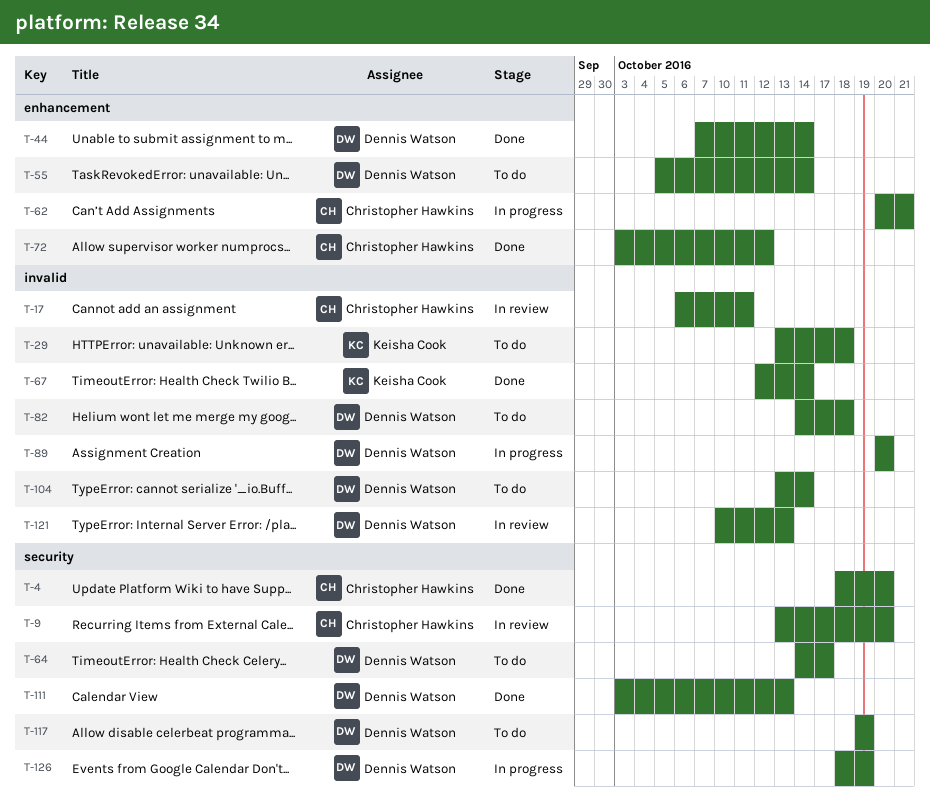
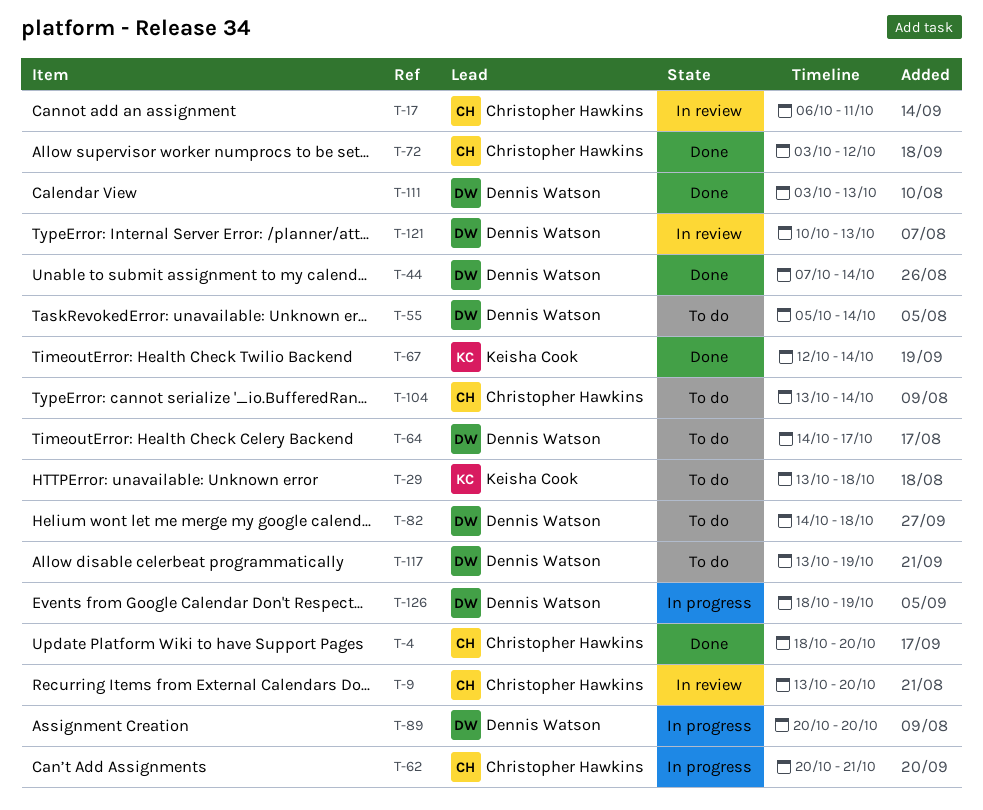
T-104, owner: Dennis Watson -> Christopher Hawkins
T-117, start: Oct 19 -> Oct 13

